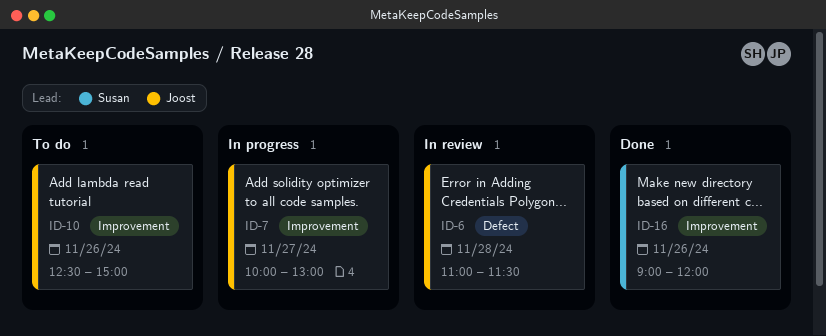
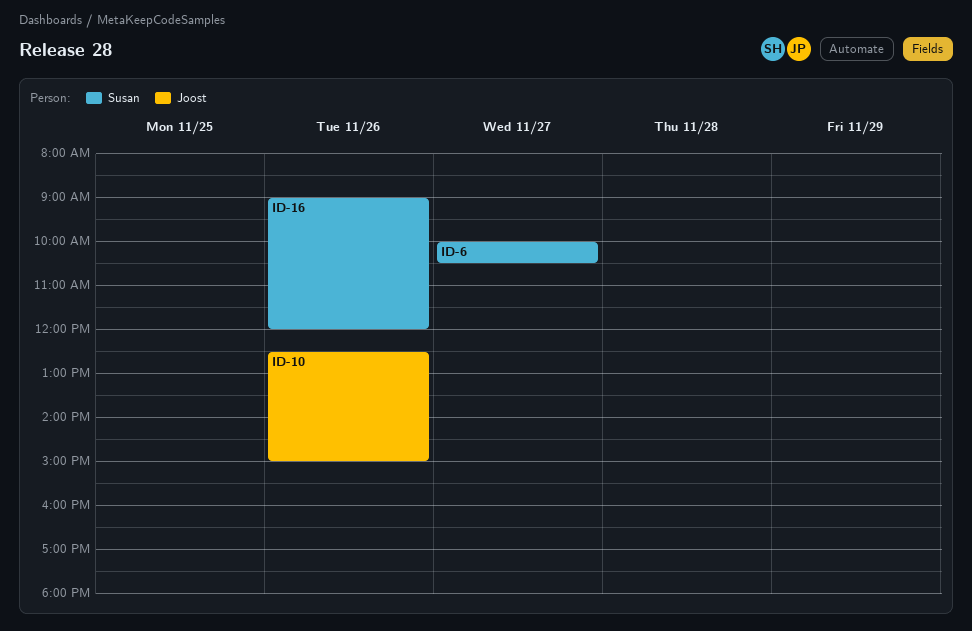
ID-6, owner: Joost -> Susan
ID-6, day: Nov 28 -> Nov 27
ID-6, begins: 11:00 -> 10:00
ID-6, ends: 11:30 -> 10:30
ID-7: present -> none

